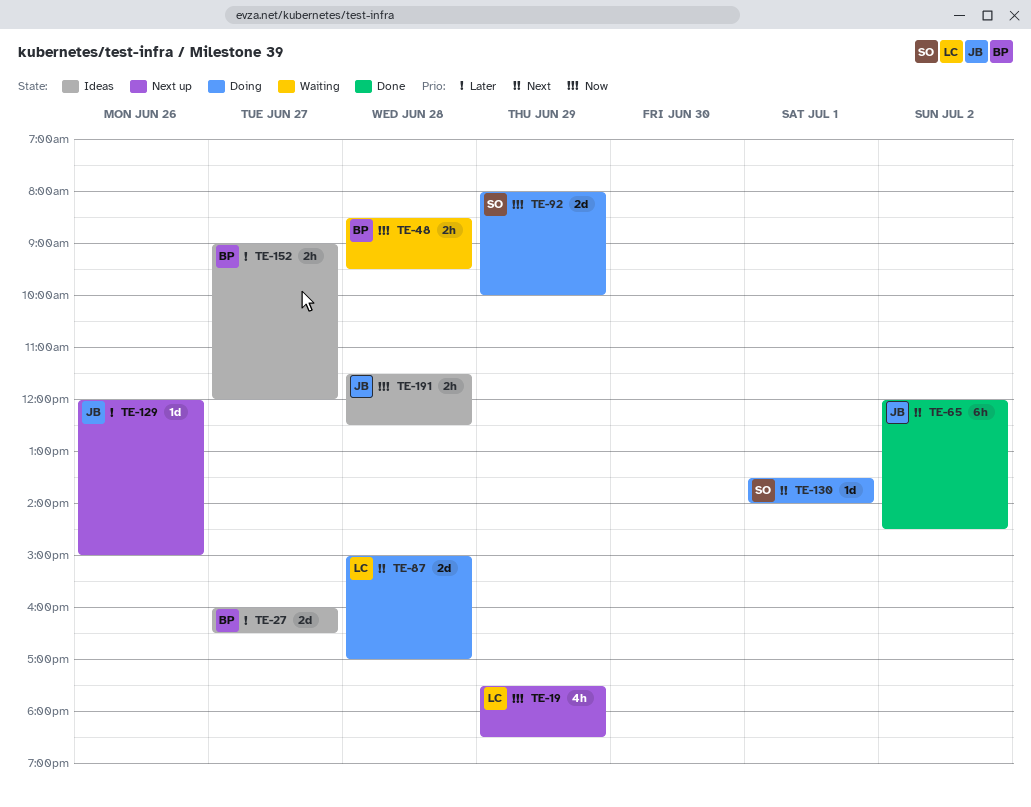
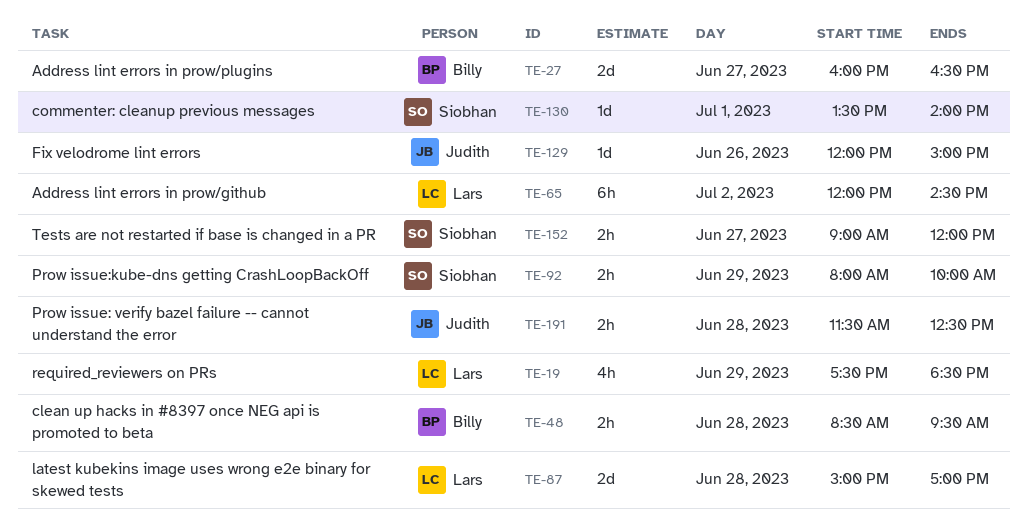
TE-65, owner: Judith -> Lars
TE-92, estimate: 2d -> 2h
TE-152, owner: Billy -> Siobhan

